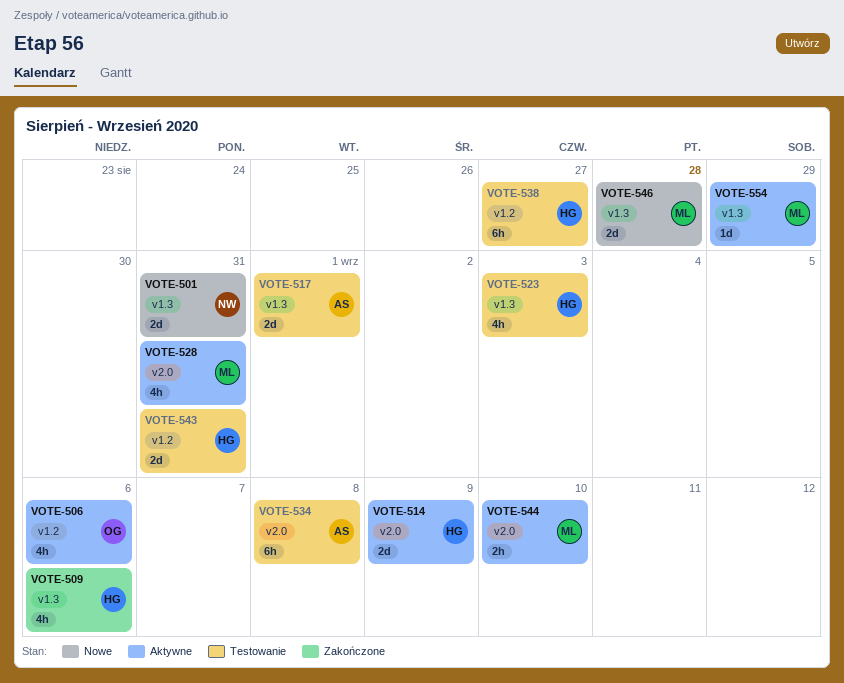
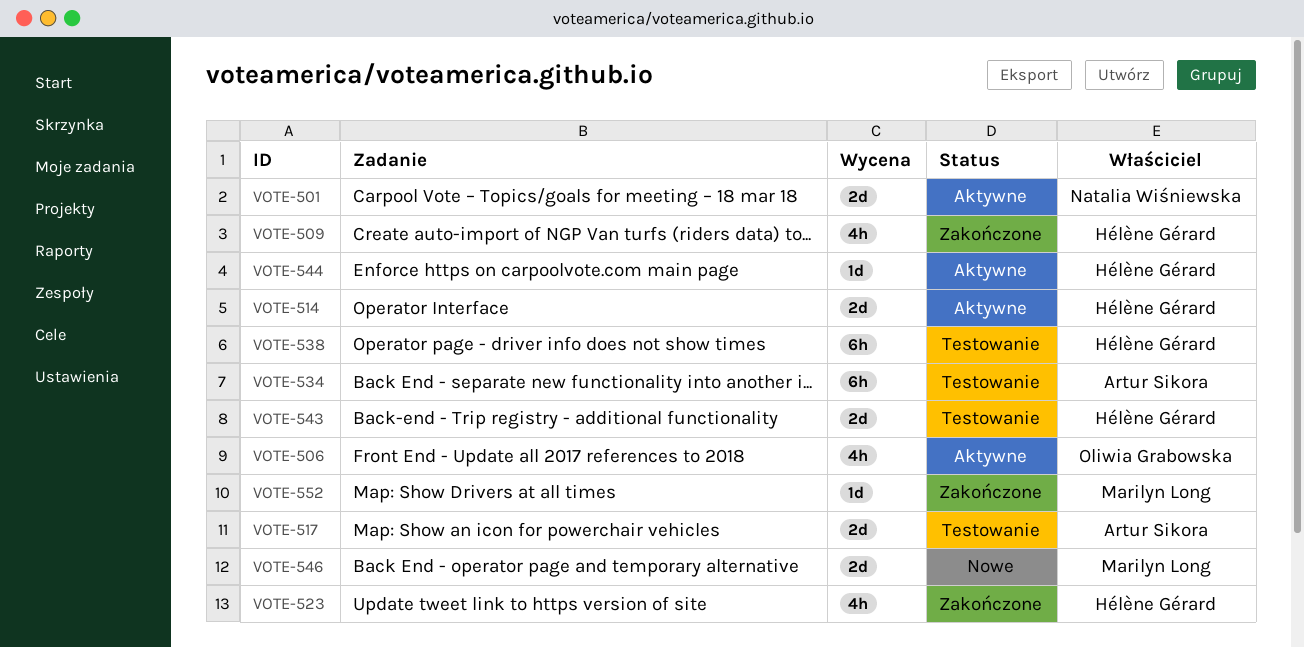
VOTE-501, status: Nowe -> Aktywne
VOTE-523, status: Testowanie -> Zakończone
VOTE-528: present -> none
VOTE-544, owner: Marilyn Long -> Hélène Gérard
VOTE-544, estimate: 2h -> 1d
VOTE-552: none -> present
VOTE-554: present -> none

